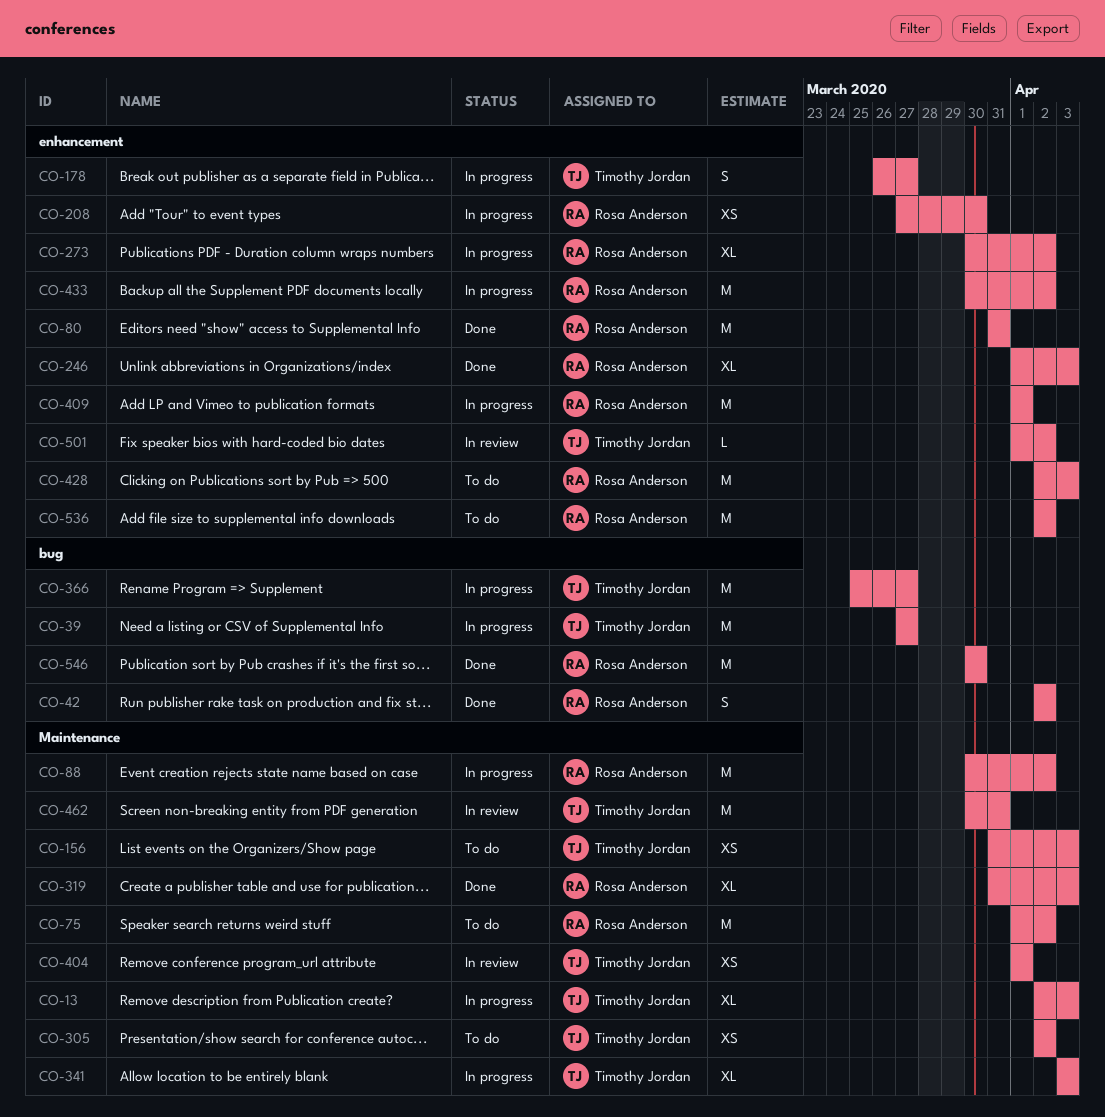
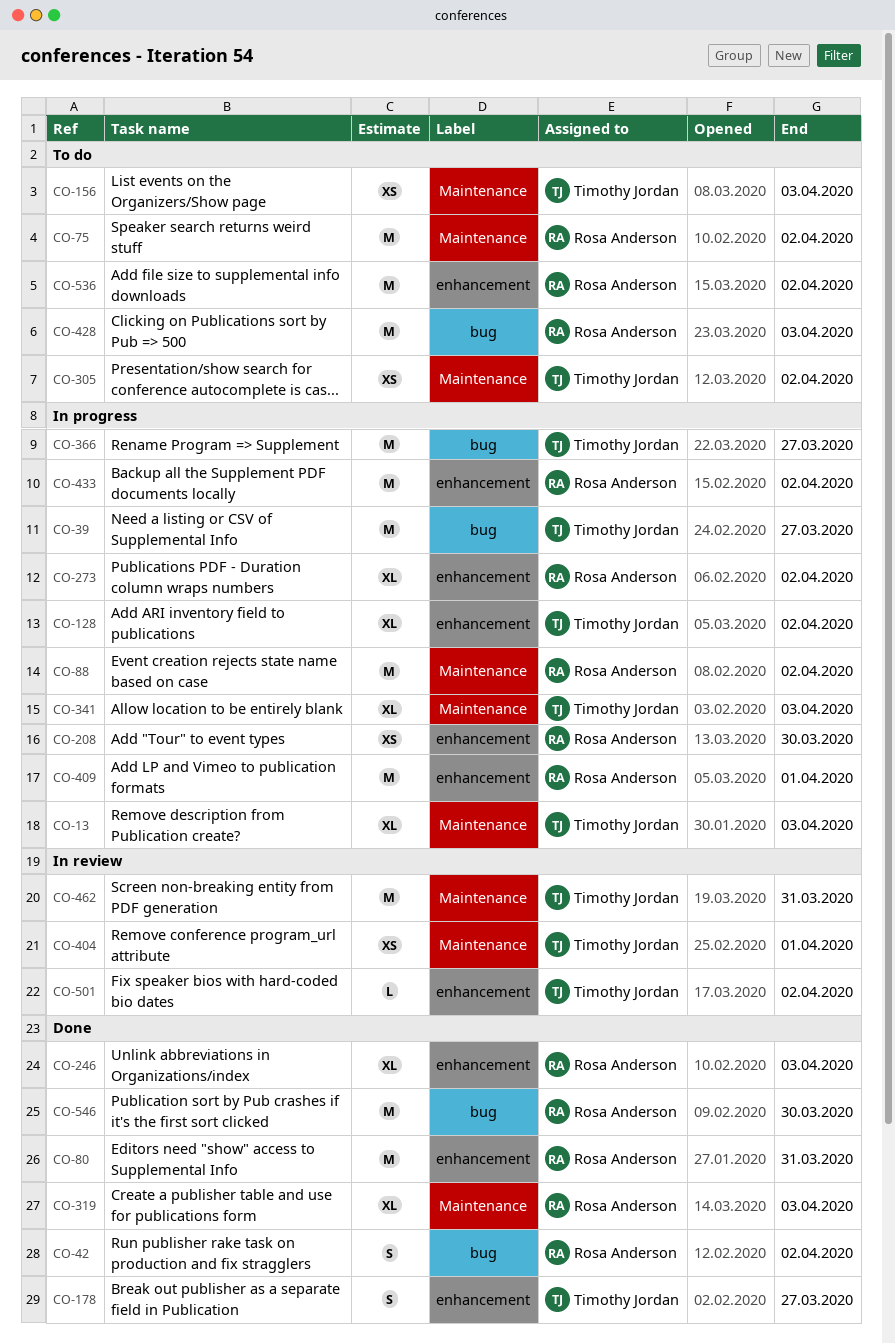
CO-128: none -> present
CO-178, status: In progress -> Done
CO-428, label: enhancement -> bug

